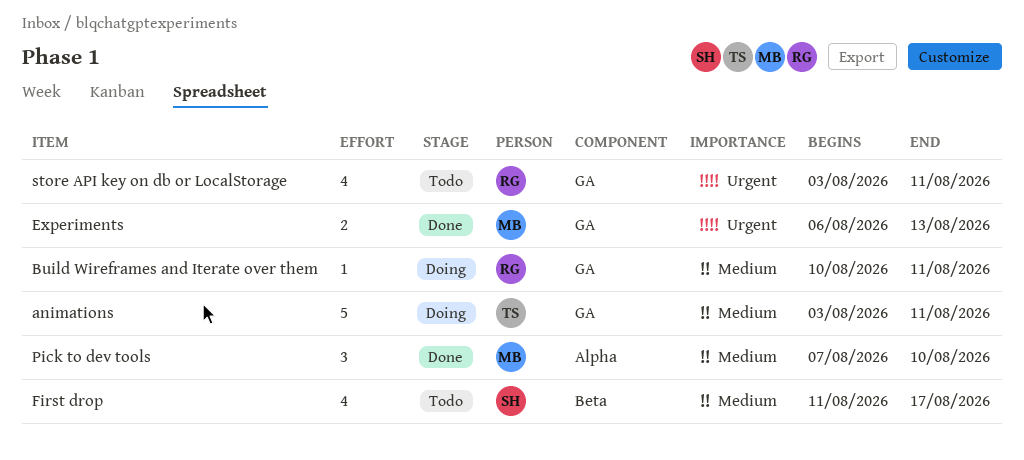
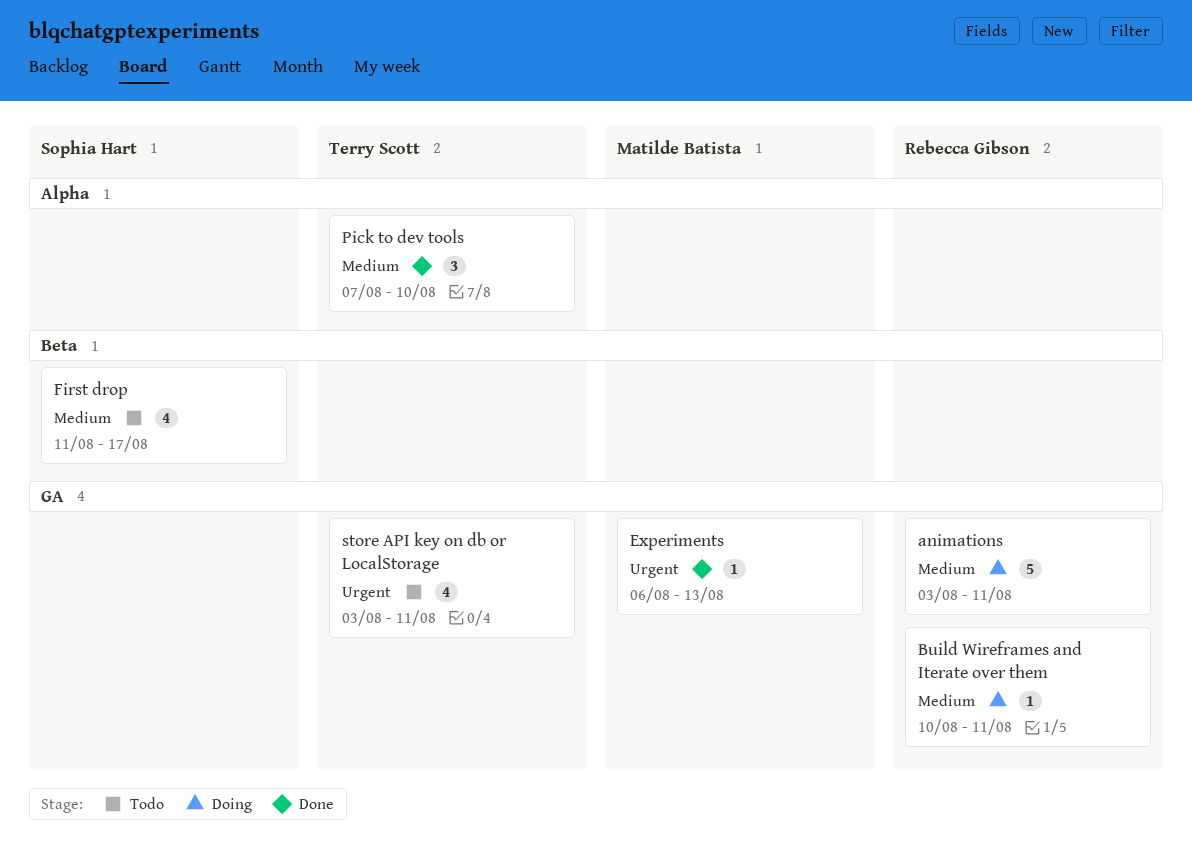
animations, owner: Terry Scott -> Rebecca Gibson
Experiments, estimate: 2 -> 1
Pick to dev tools, owner: Matilde Batista -> Terry Scott
store API key on db or LocalStorage, owner: Rebecca Gibson -> Terry Scott

